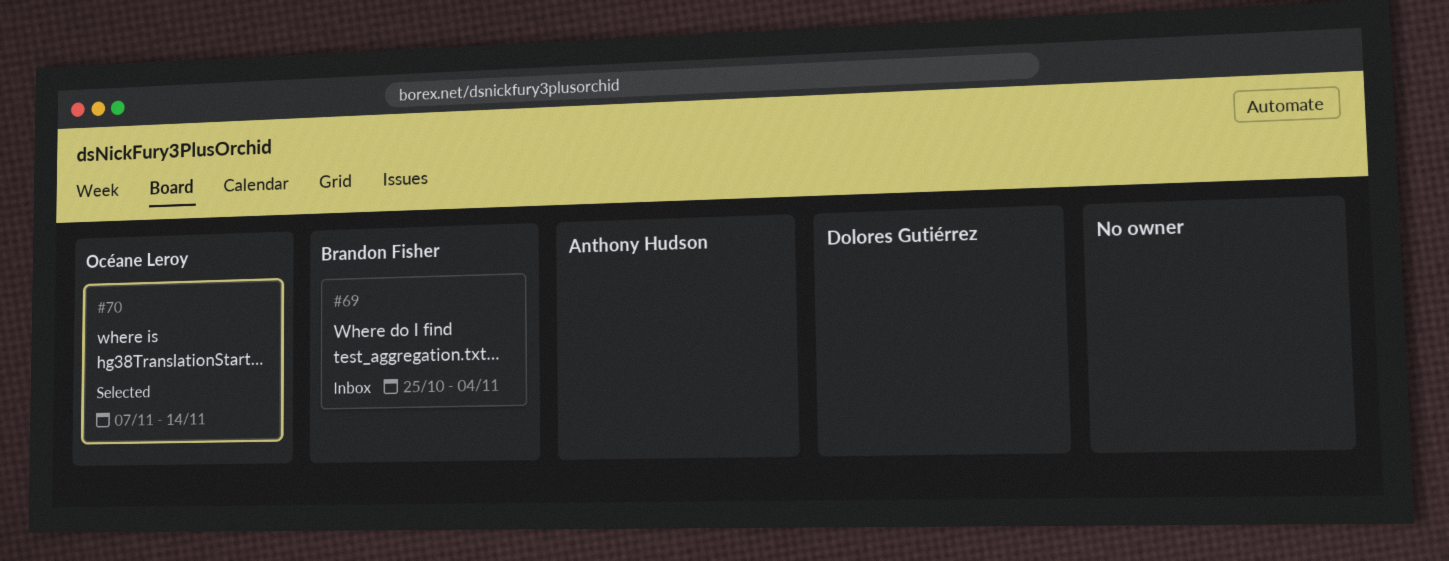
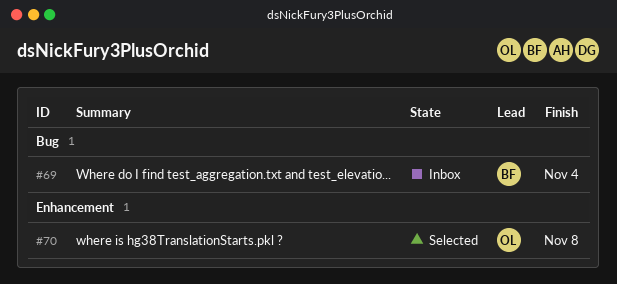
#70, due: Nov 14 -> Nov 8

